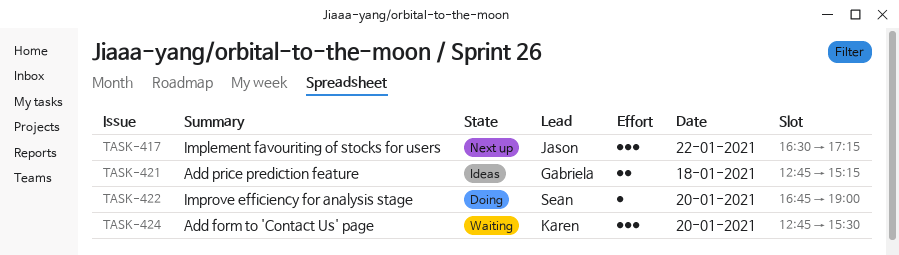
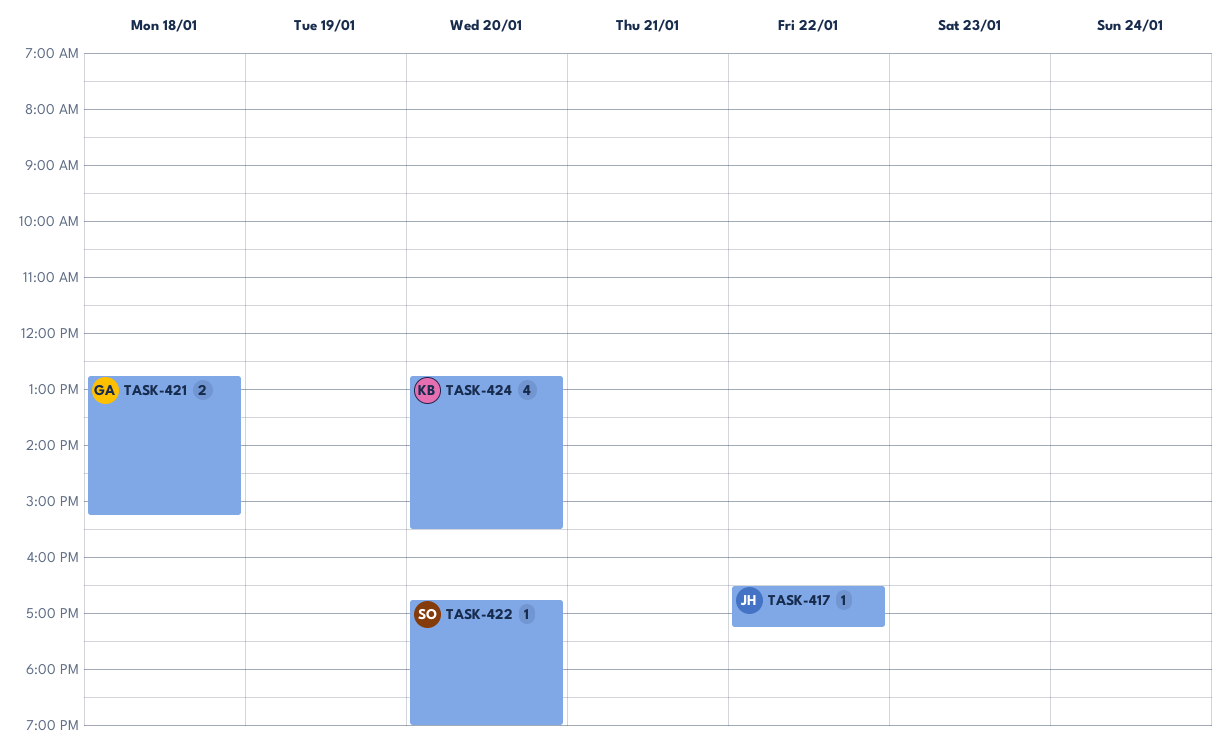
TASK-417, estimate: 3 -> 1
TASK-424, estimate: 3 -> 4

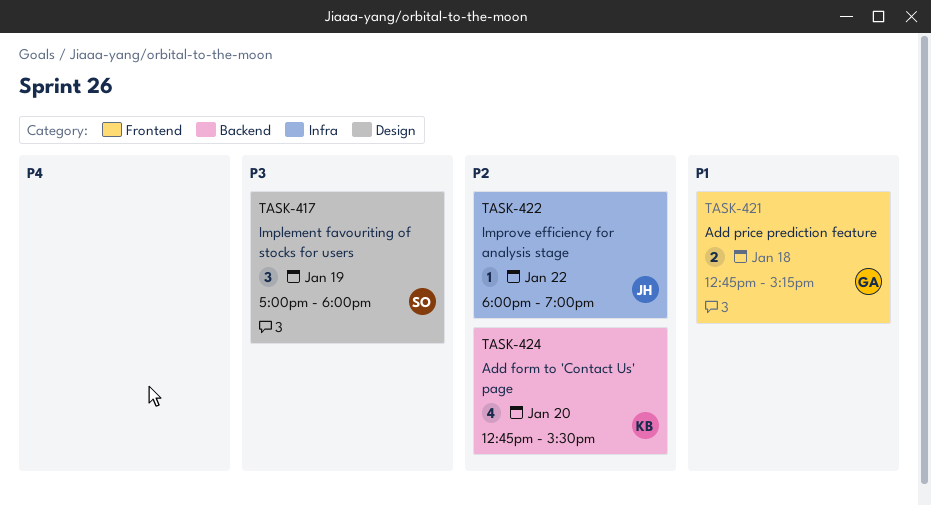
TASK-417, owner: JH -> SO
TASK-417, estimate: 1 -> 3
TASK-417, day: Jan 22 -> Jan 19
TASK-417, begins: 16:30 -> 17:00
TASK-417, ends: 17:15 -> 18:00
TASK-422, owner: SO -> JH
TASK-422, day: Jan 20 -> Jan 22
TASK-422, begins: 16:45 -> 18:00

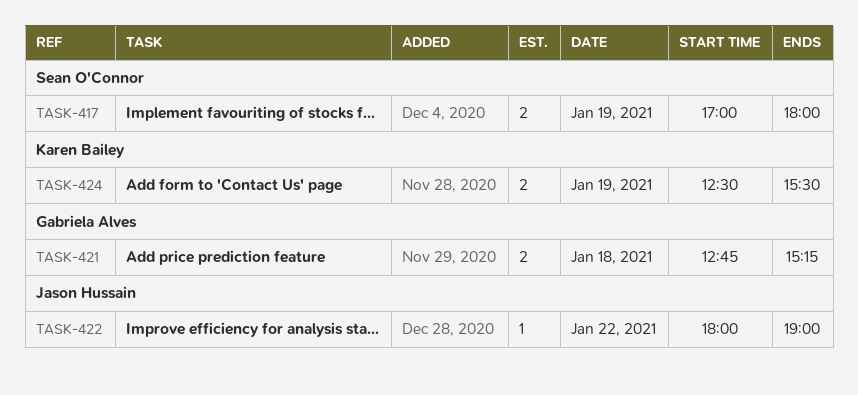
TASK-417, estimate: 3 -> 2
TASK-424, estimate: 4 -> 2
TASK-424, day: Jan 20 -> Jan 19
TASK-424, begins: 12:45 -> 12:30

